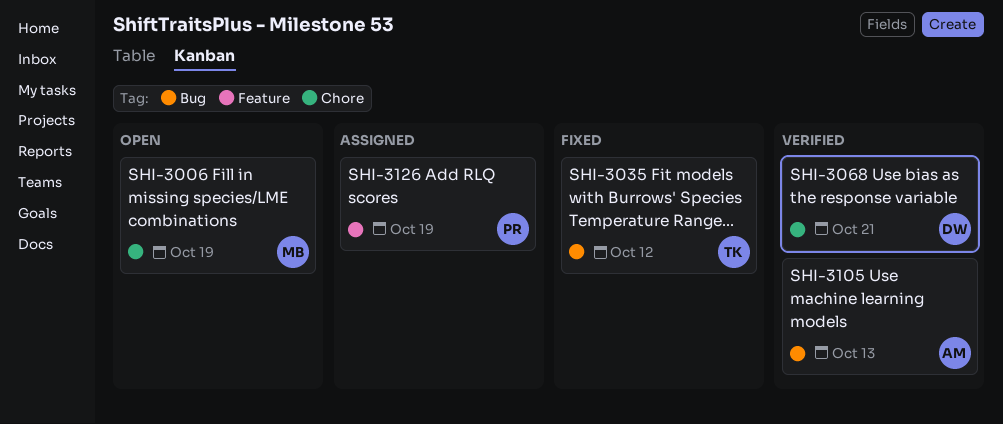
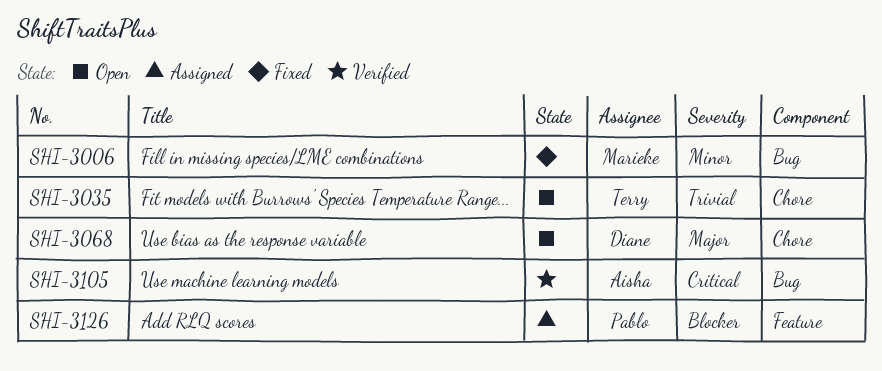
SHI-3006, status: Open -> Fixed
SHI-3006, label: Chore -> Bug
SHI-3035, status: Fixed -> Open
SHI-3035, label: Bug -> Chore
SHI-3068, status: Verified -> Open

